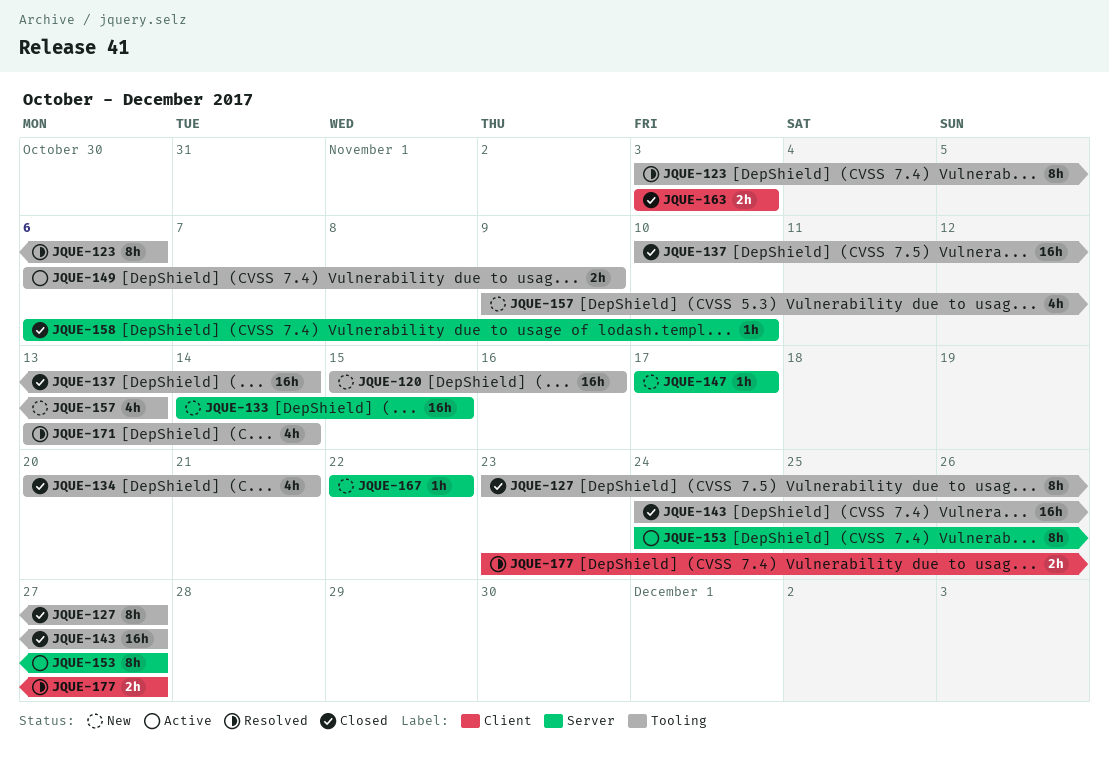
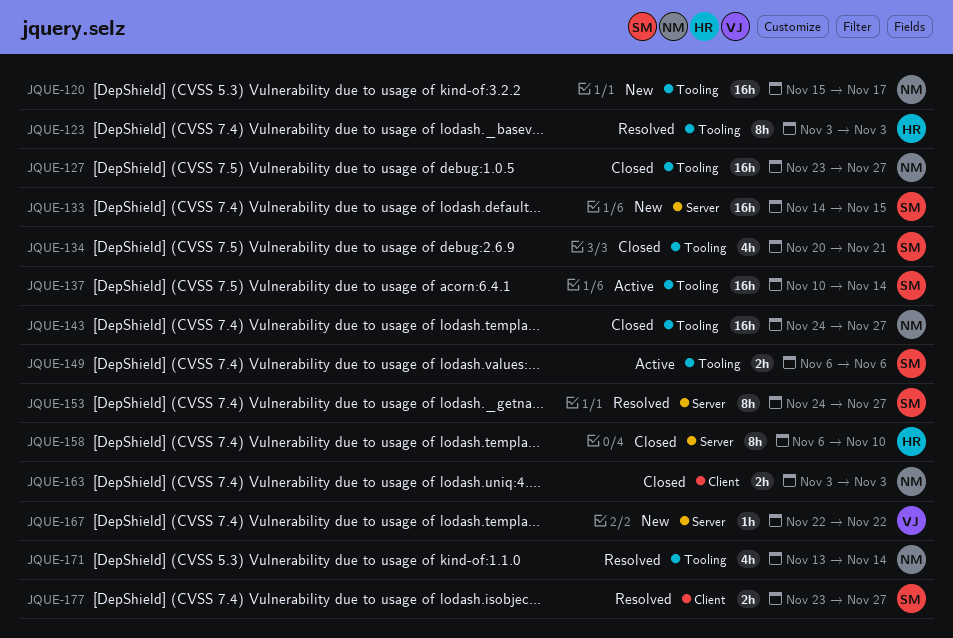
JQUE-120, due: Nov 16 -> Nov 17
JQUE-123, due: Nov 6 -> Nov 3
JQUE-127, estimate: 8h -> 16h
JQUE-137, status: Closed -> Active
JQUE-147: present -> none
JQUE-149, due: Nov 9 -> Nov 6
JQUE-153, status: Active -> Resolved
JQUE-157: present -> none
JQUE-158, estimate: 1h -> 8h

